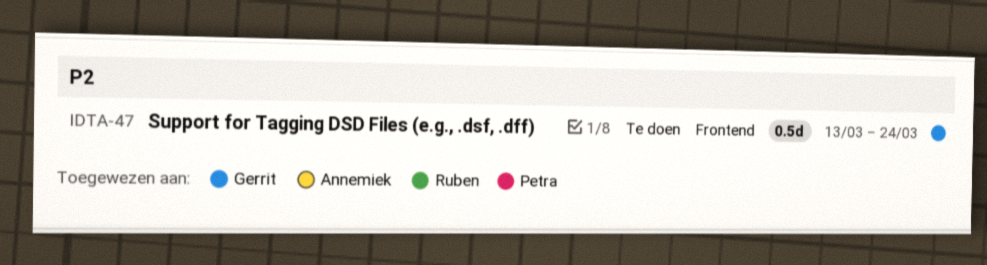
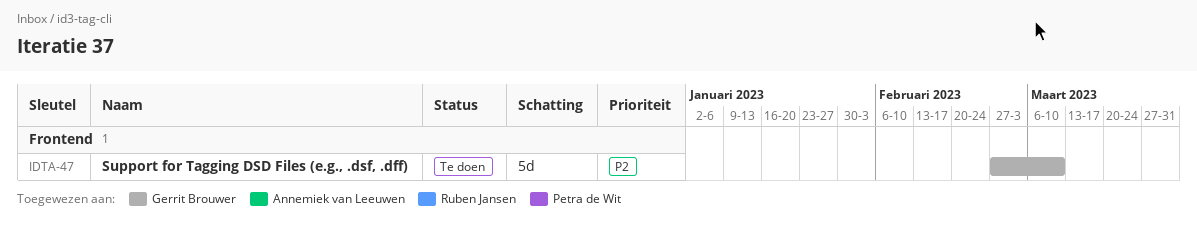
IDTA-47, estimate: 0.5d -> 5d
IDTA-47, start: Mar 13 -> Feb 27
IDTA-47, due: Mar 24 -> Mar 10

